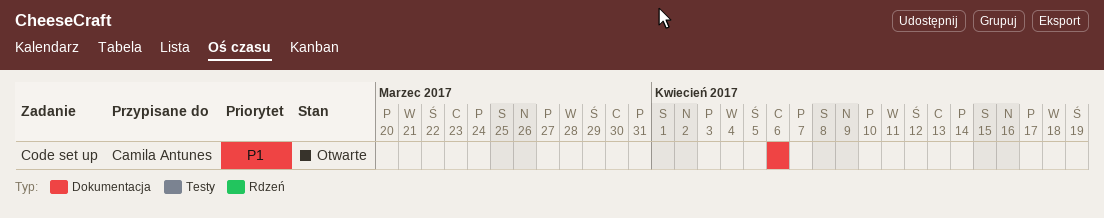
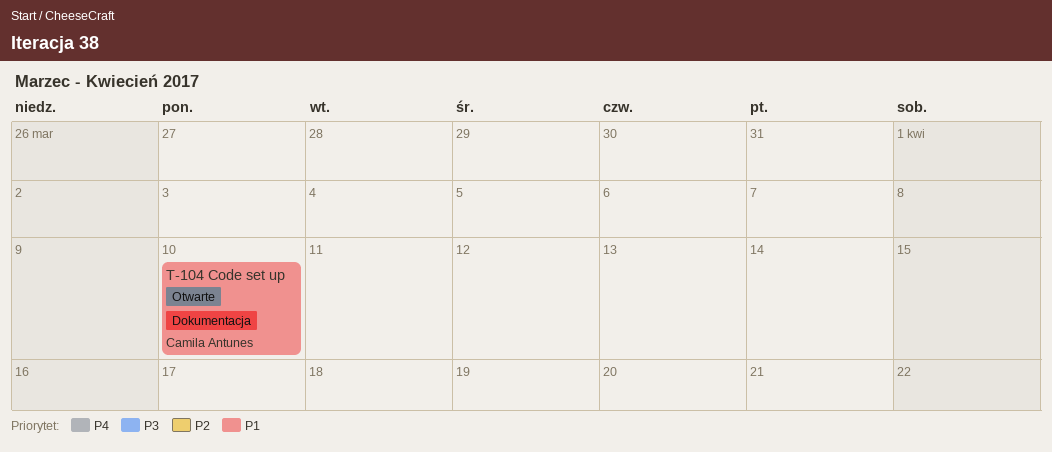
Code set up, due: Apr 6 -> Apr 10

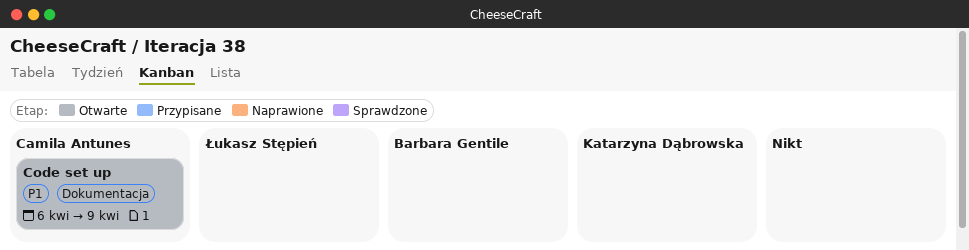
Code set up, due: Apr 10 -> Apr 9

